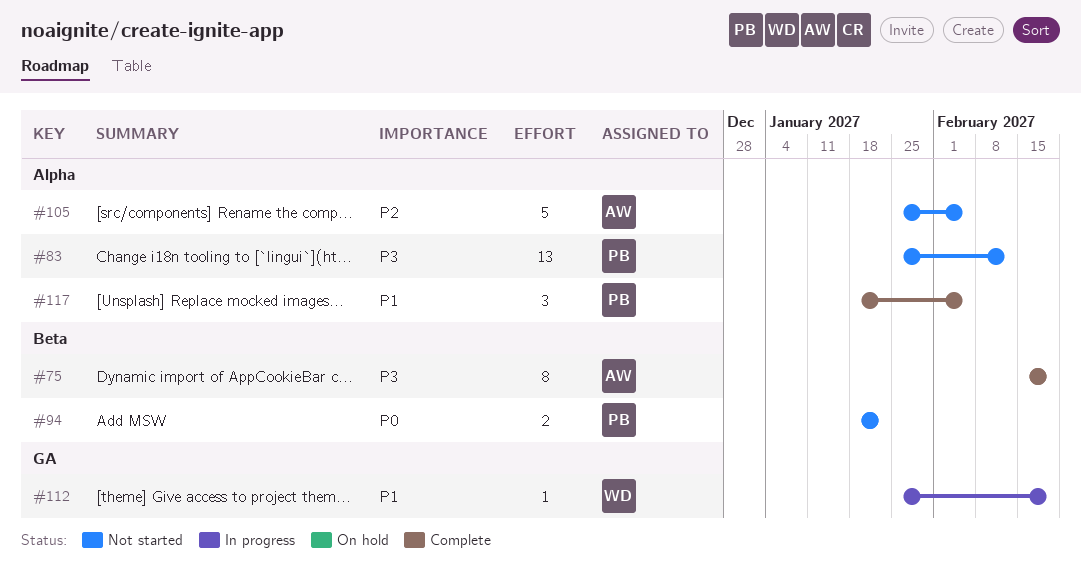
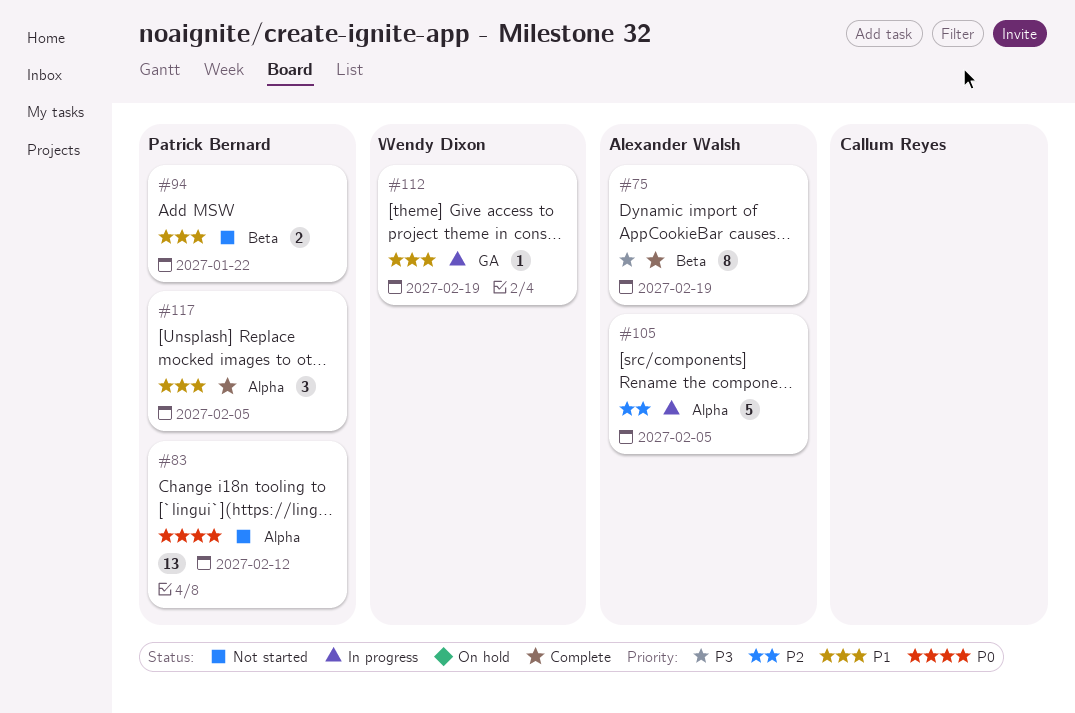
#83, priority: P3 -> P0
#94, priority: P0 -> P1
#105, status: Not started -> In progress

